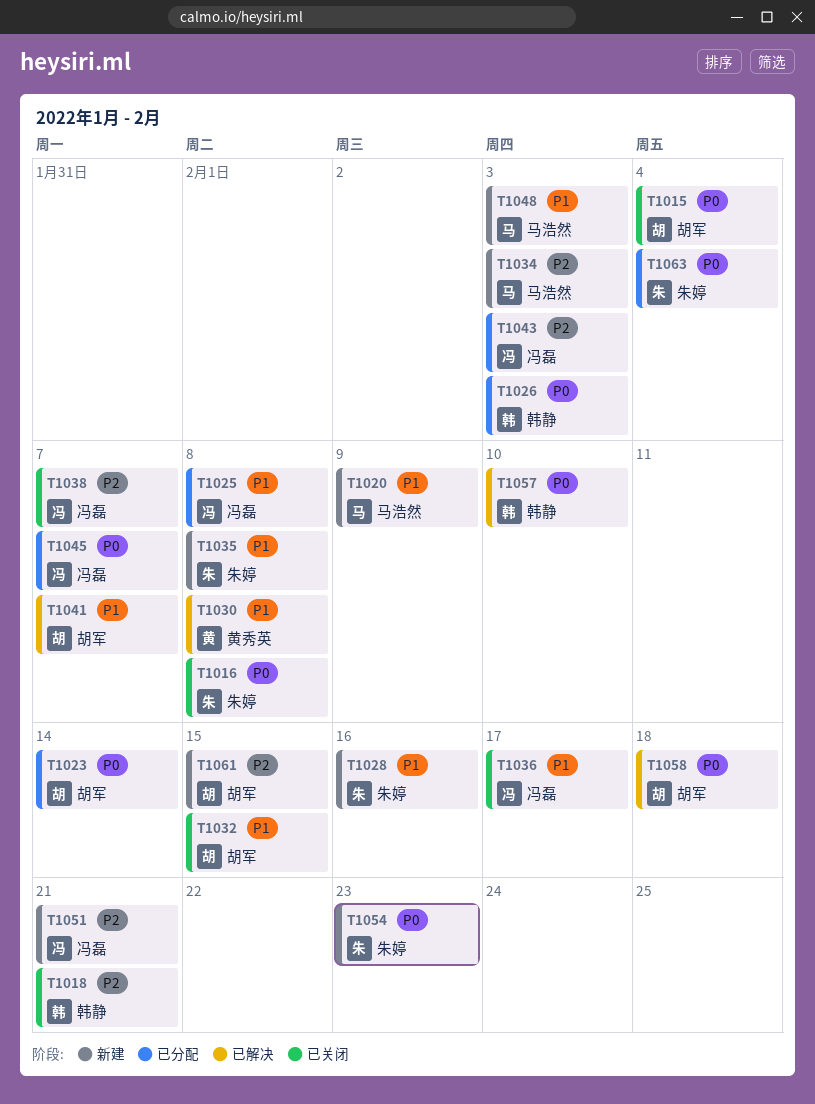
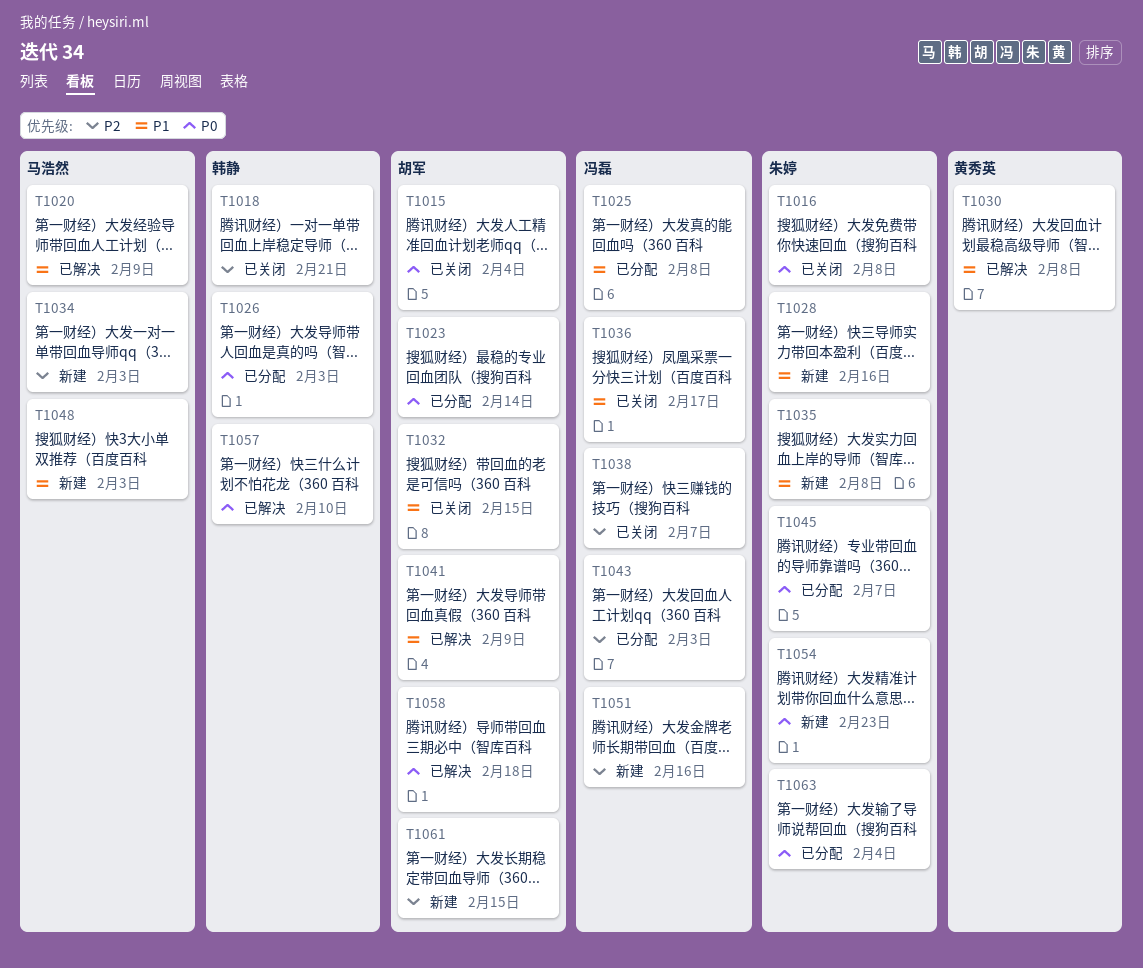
T1020, status: 新建 -> 已解决
T1041, due: Feb 7 -> Feb 9
T1045, owner: 冯磊 -> 朱婷
T1051, due: Feb 21 -> Feb 16

